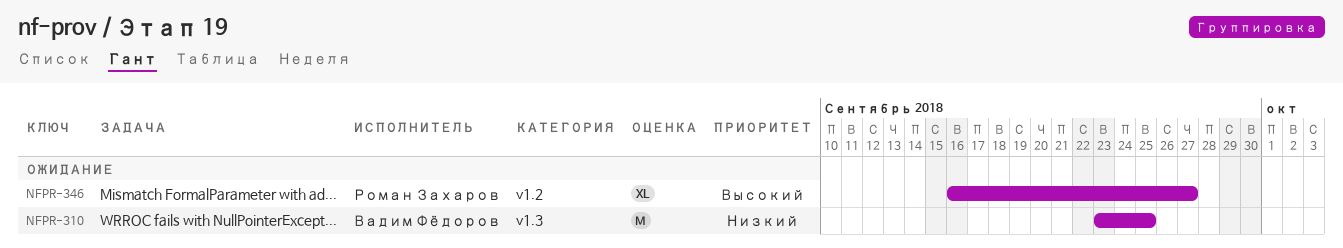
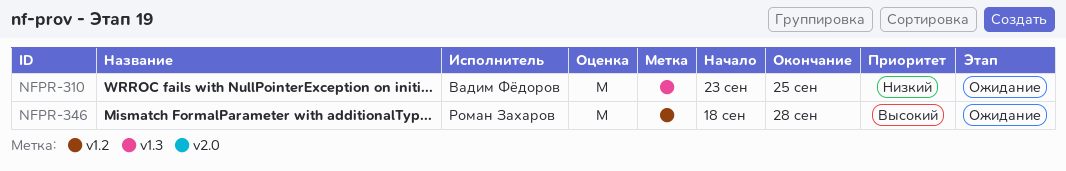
NFPR-346, estimate: XL -> M
NFPR-346, start: Sep 16 -> Sep 18
NFPR-346, due: Sep 27 -> Sep 28

